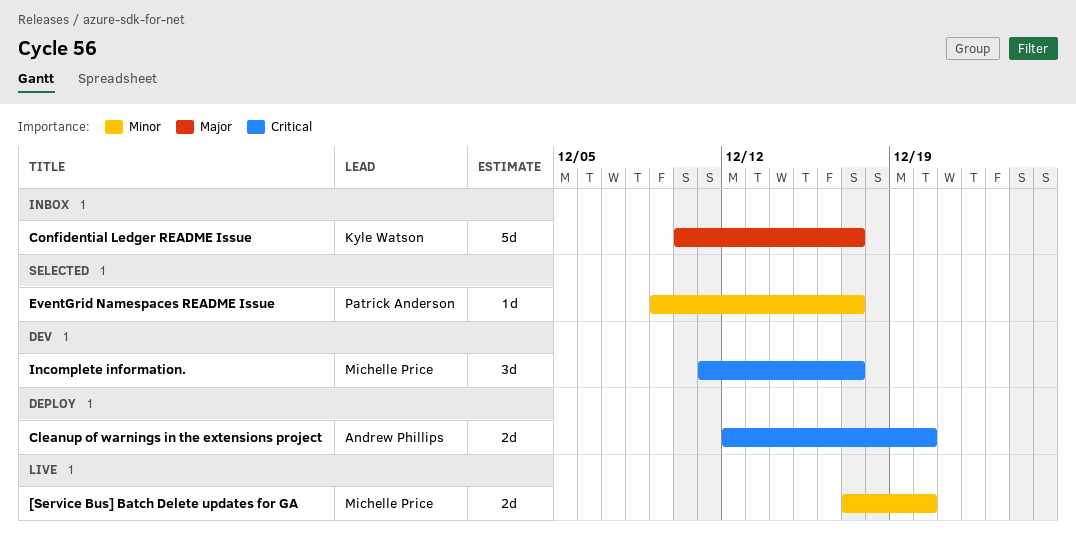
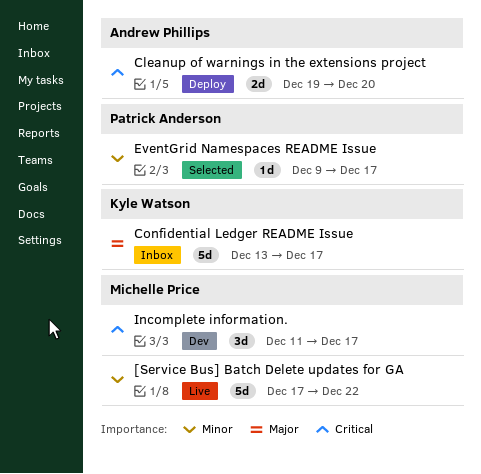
[Service Bus] Batch Delete updates for GA, estimate: 2d -> 5d
[Service Bus] Batch Delete updates for GA, due: Dec 20 -> Dec 22
Cleanup of warnings in the extensions project, start: Dec 12 -> Dec 19
Confidential Ledger README Issue, start: Dec 10 -> Dec 13

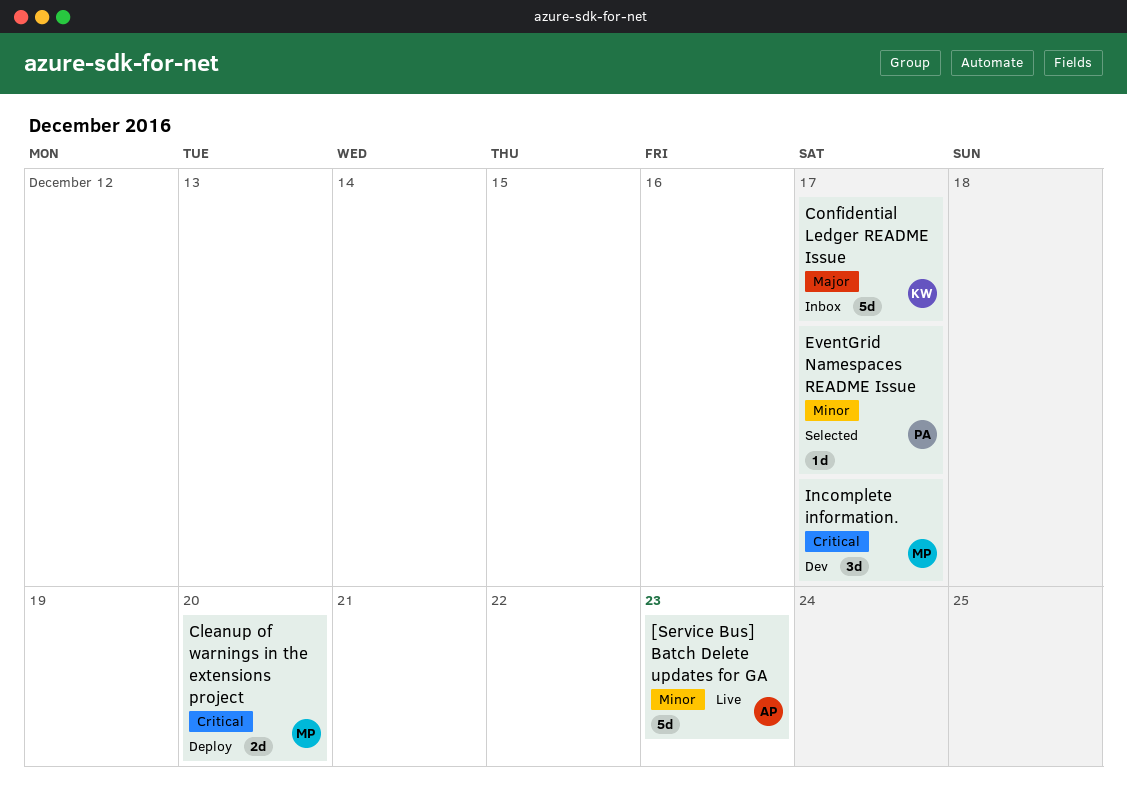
[Service Bus] Batch Delete updates for GA, owner: Michelle Price -> Andrew Phillips
[Service Bus] Batch Delete updates for GA, due: Dec 22 -> Dec 23
Cleanup of warnings in the extensions project, owner: Andrew Phillips -> Michelle Price

